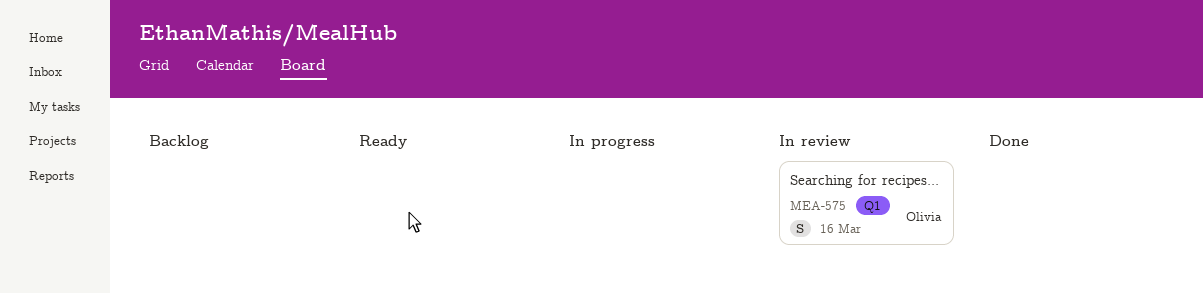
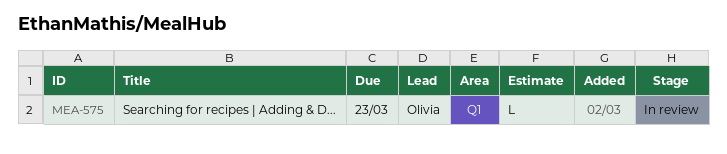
MEA-575, estimate: S -> L
MEA-575, due: Mar 16 -> Mar 23

